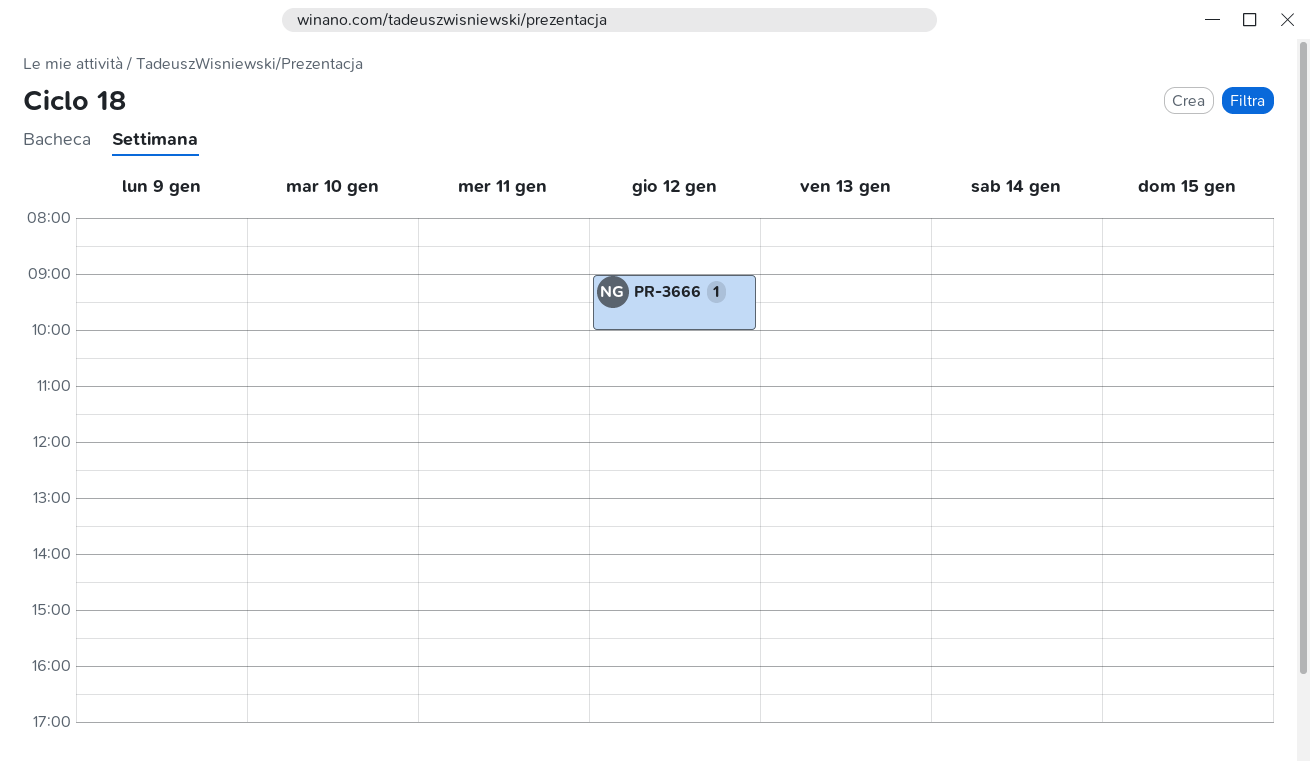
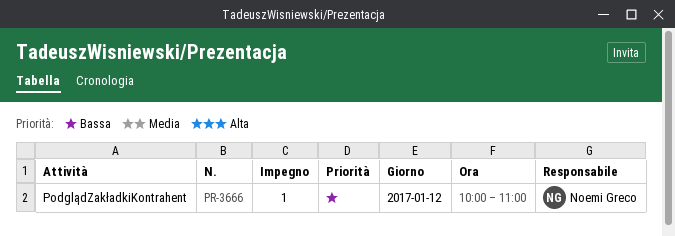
PR-3666, begins: 09:00 -> 10:00
PR-3666, ends: 10:00 -> 11:00

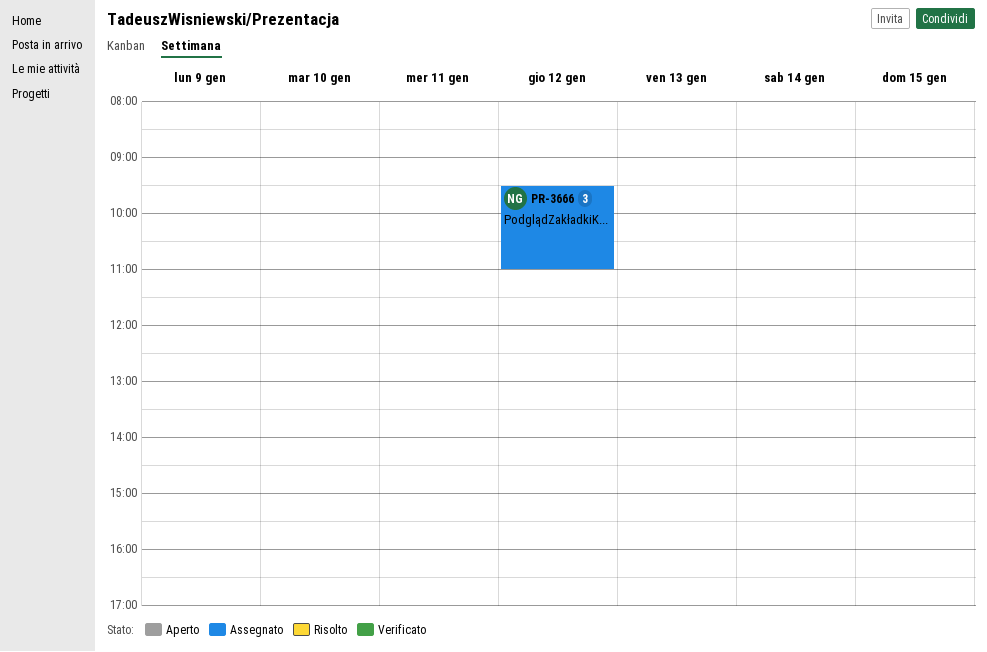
PR-3666, estimate: 1 -> 3
PR-3666, begins: 10:00 -> 09:30

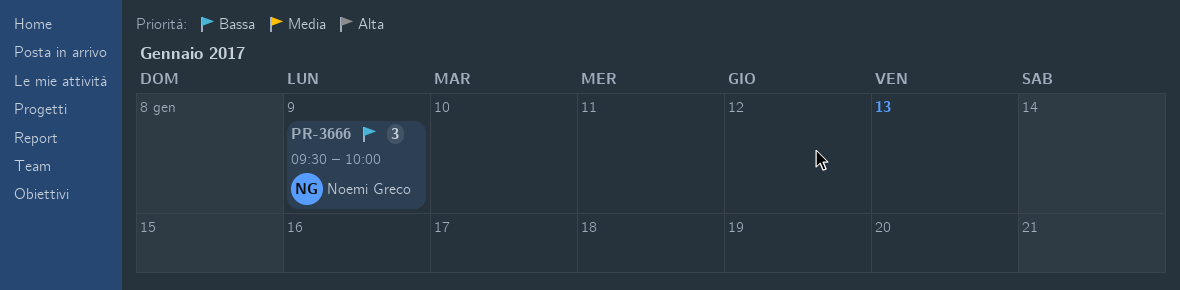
PR-3666, day: Jan 12 -> Jan 9
PR-3666, ends: 11:00 -> 10:00

